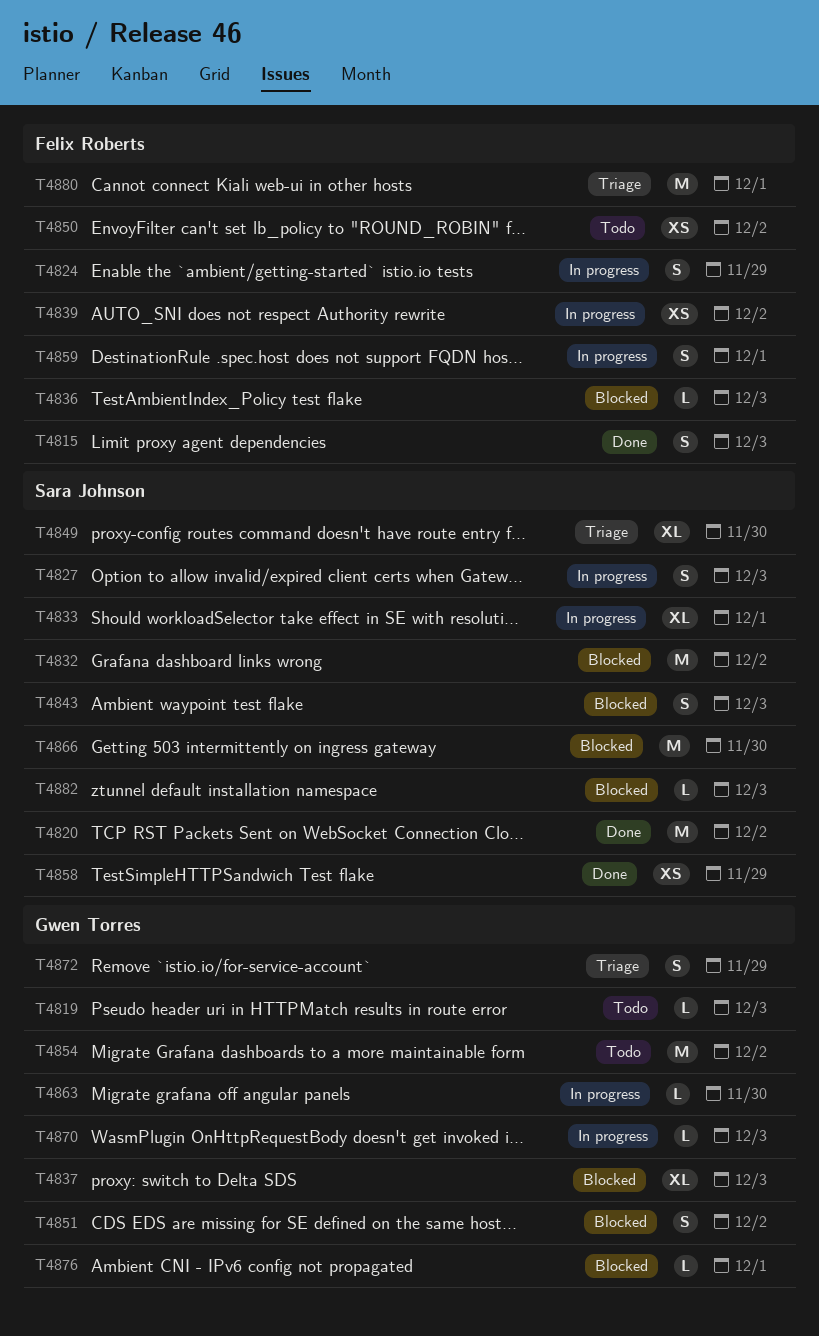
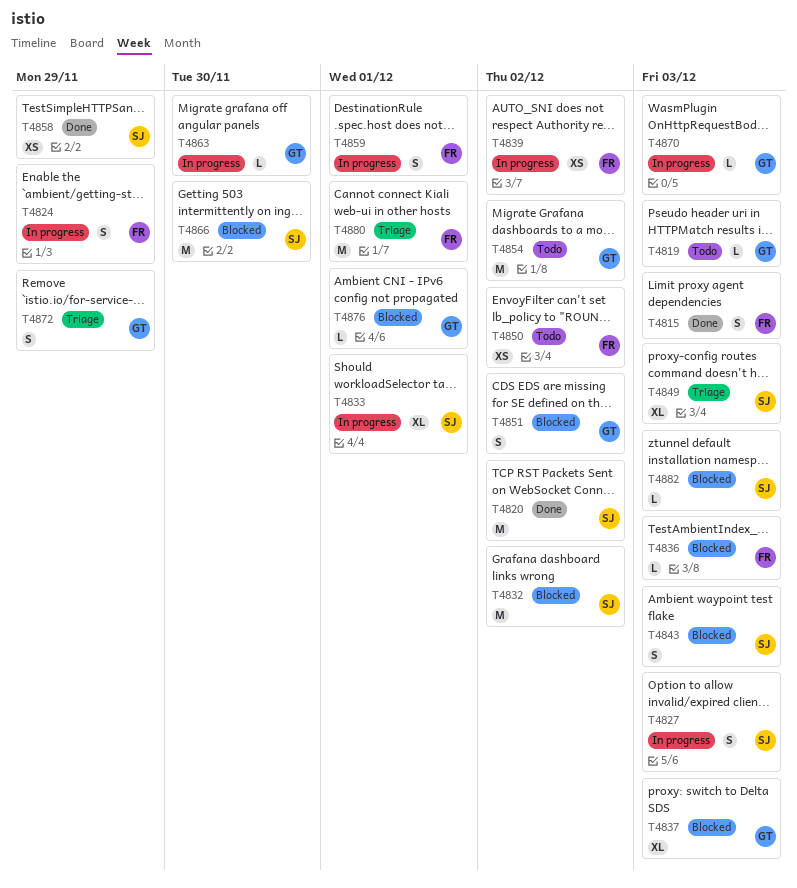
T4849, due: Nov 30 -> Dec 3

